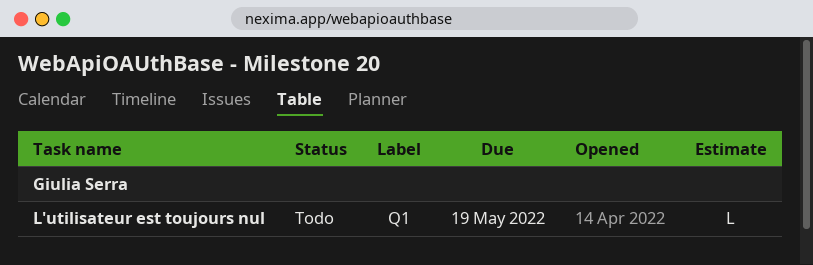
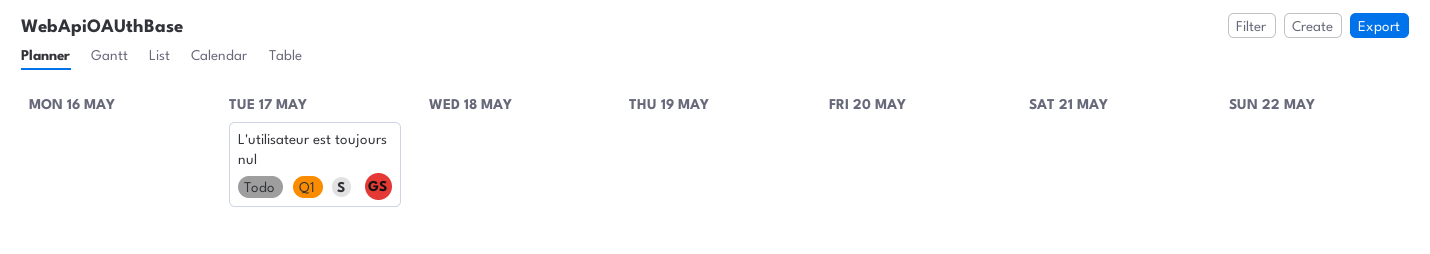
L'utilisateur est toujours nul, estimate: L -> S
L'utilisateur est toujours nul, due: May 19 -> May 17

